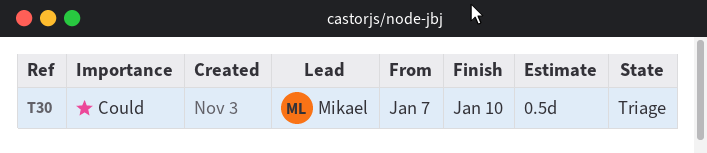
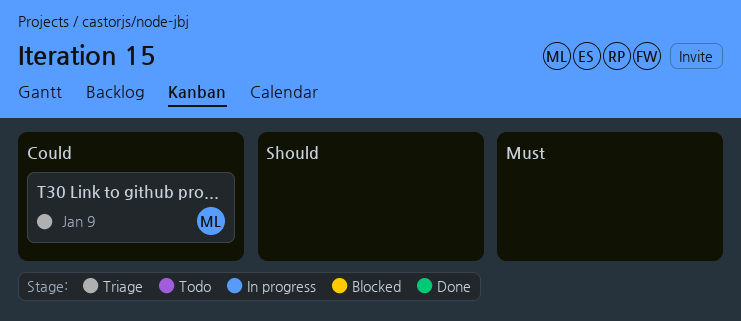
T30, due: Jan 10 -> Jan 9

